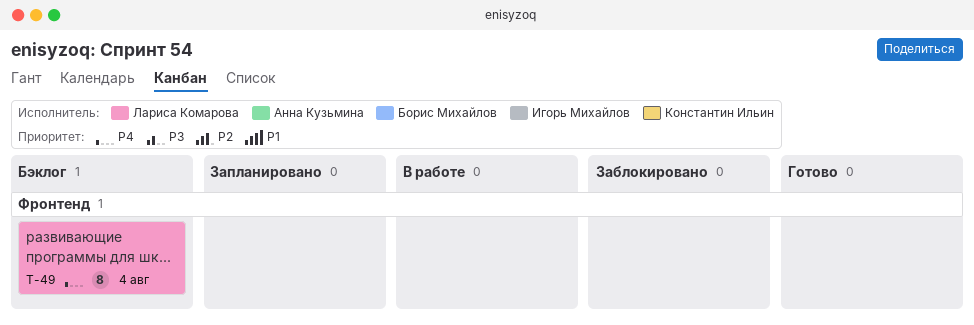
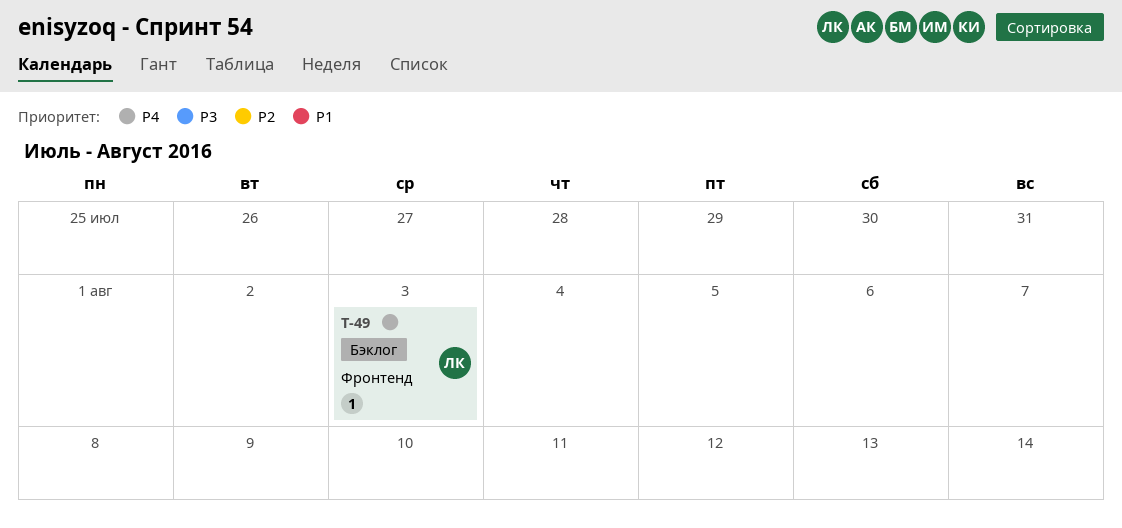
T-49, estimate: 8 -> 1
T-49, due: Aug 4 -> Aug 3

